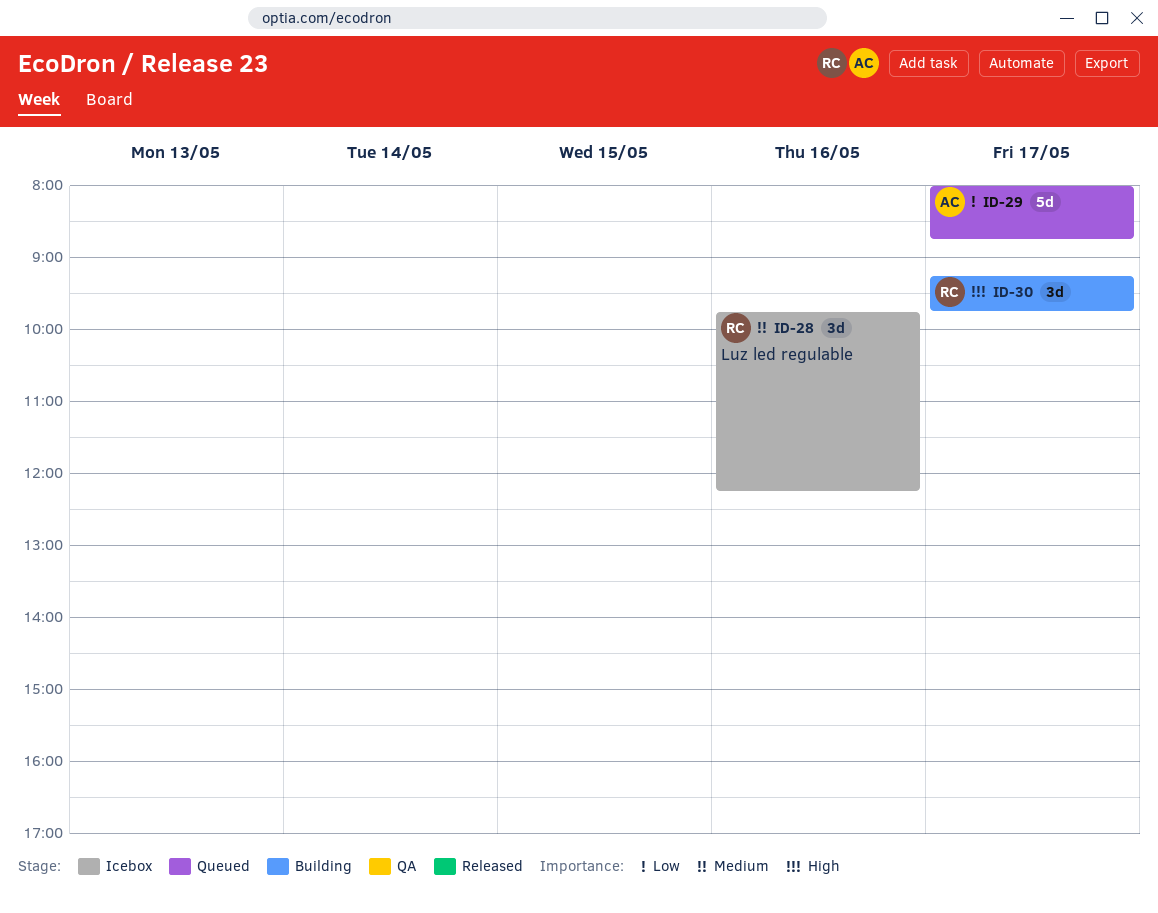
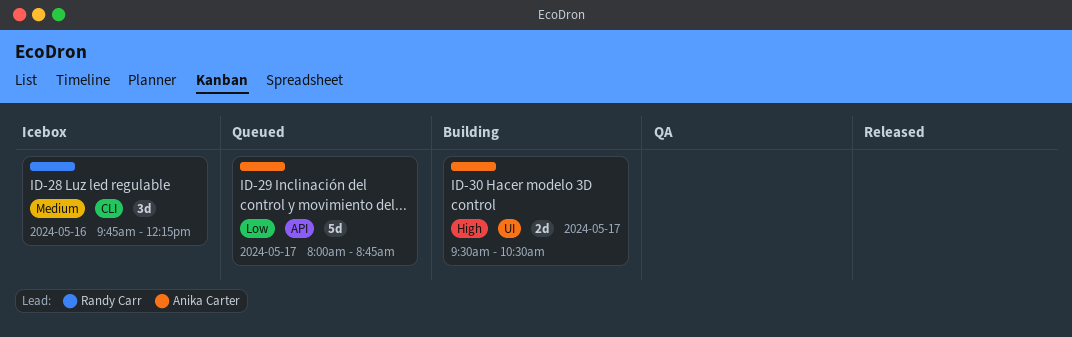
ID-30, owner: Randy Carr -> Anika Carter
ID-30, estimate: 3d -> 2d
ID-30, begins: 09:15 -> 09:30
ID-30, ends: 09:45 -> 10:30

